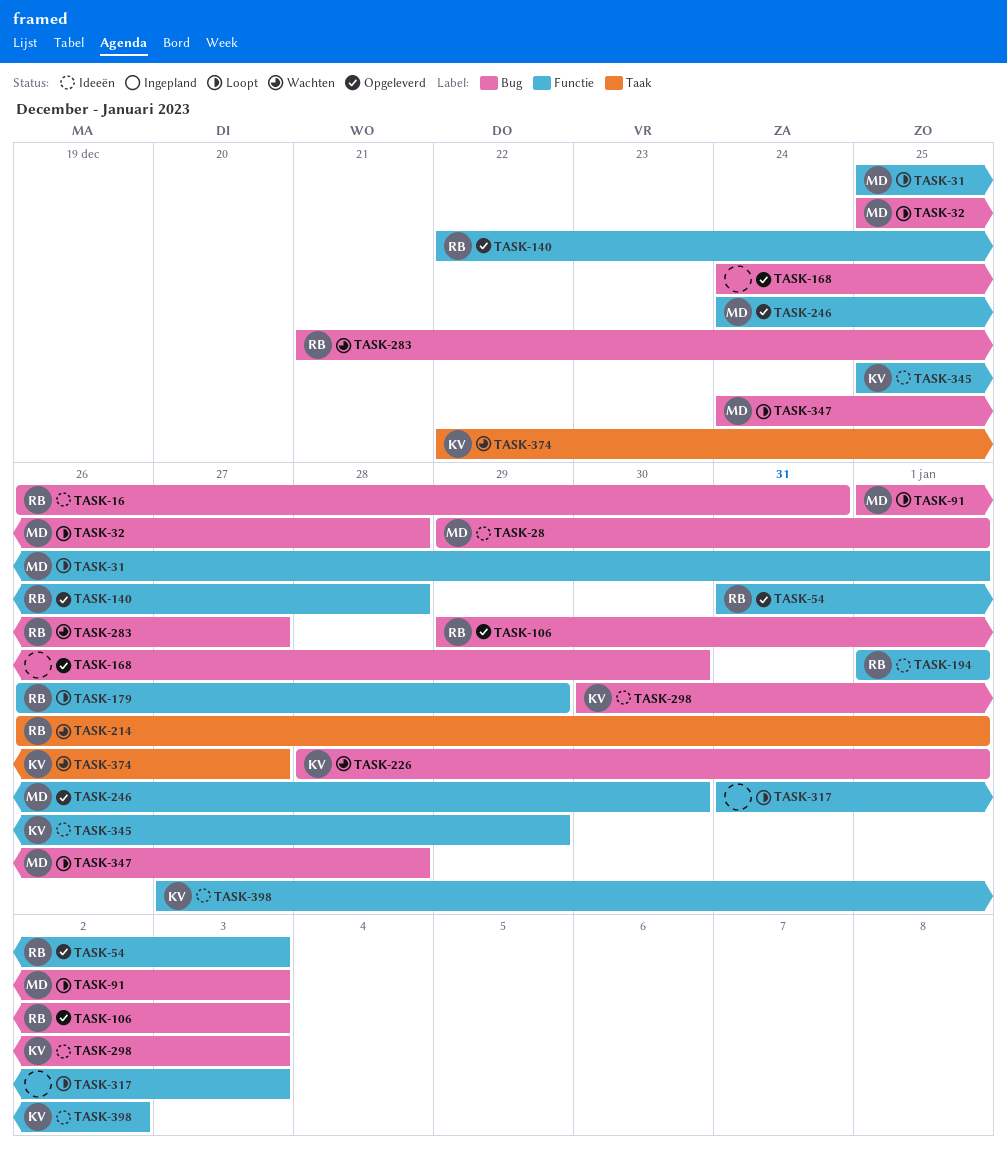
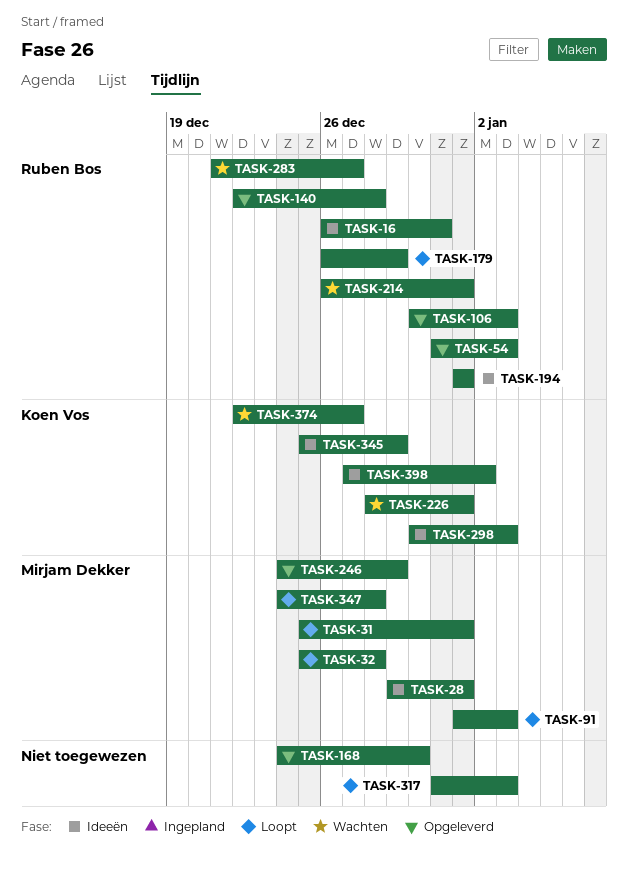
TASK-106, start: Dec 29 -> Dec 30
TASK-246, due: Dec 30 -> Dec 29

